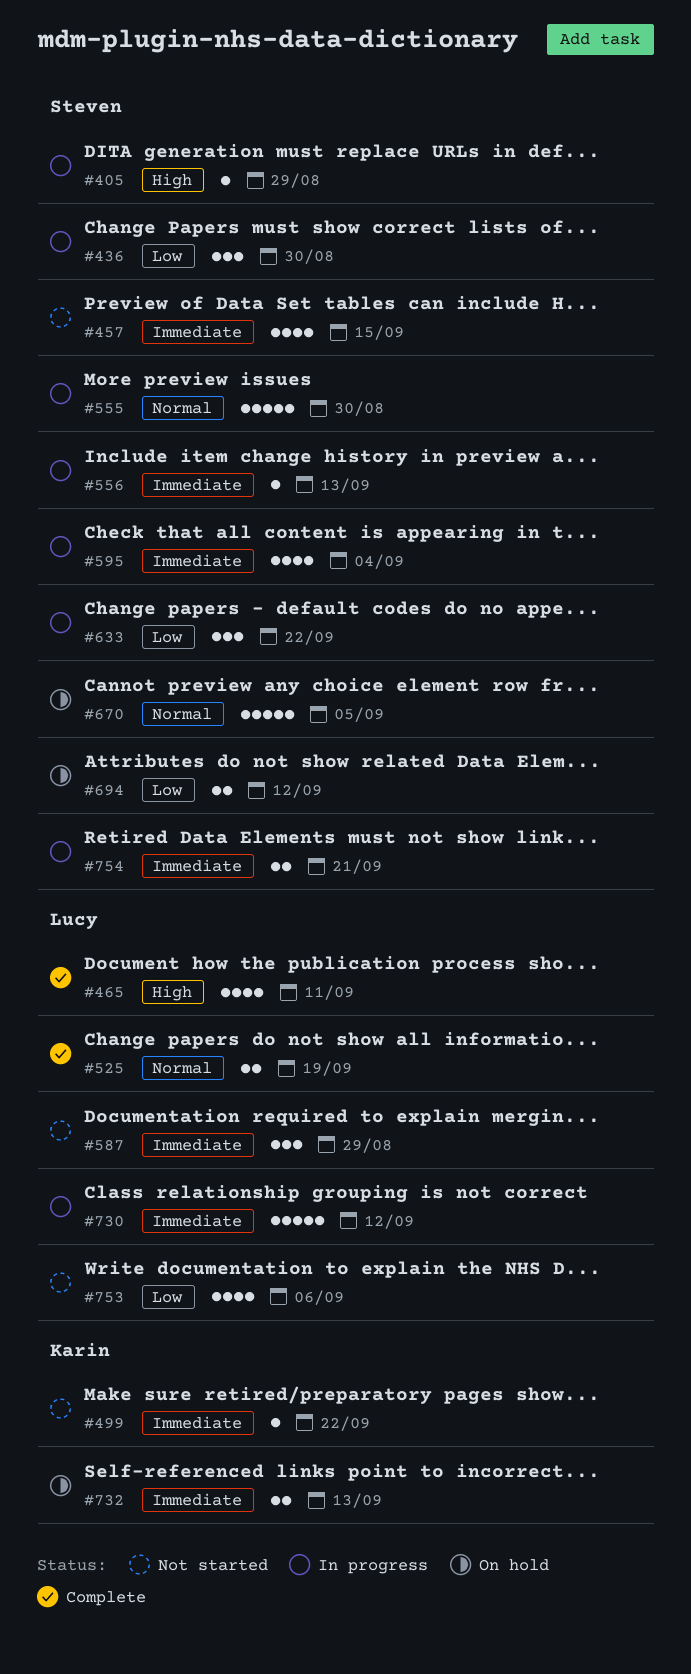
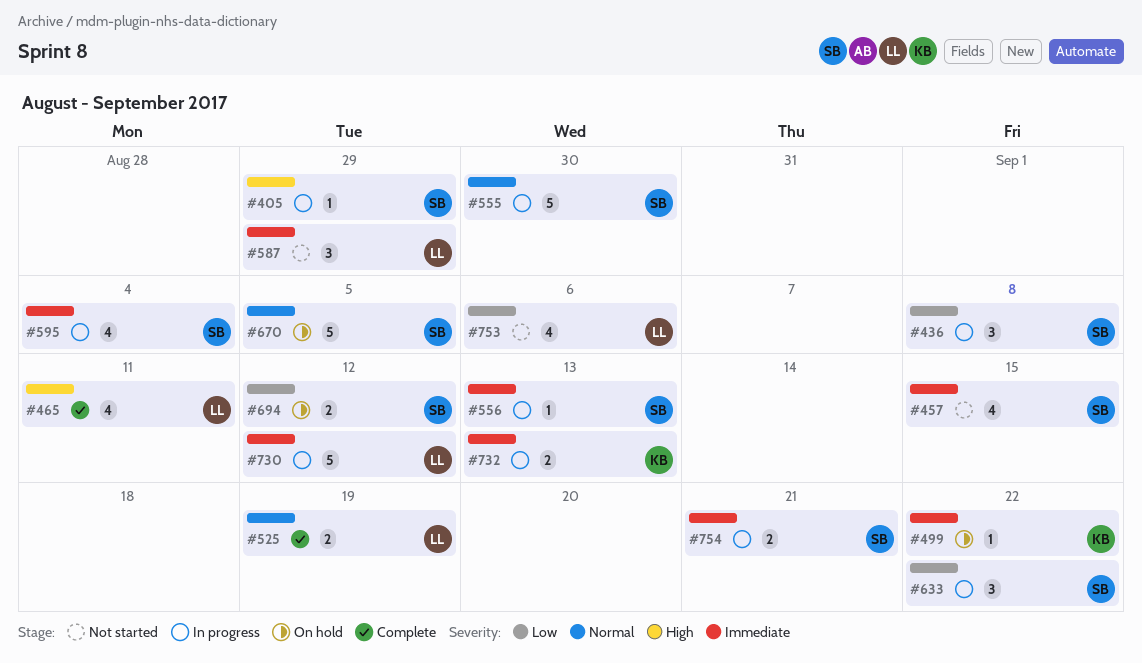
#436, due: Aug 30 -> Sep 8
#499, status: Not started -> On hold
#732, status: On hold -> In progress

